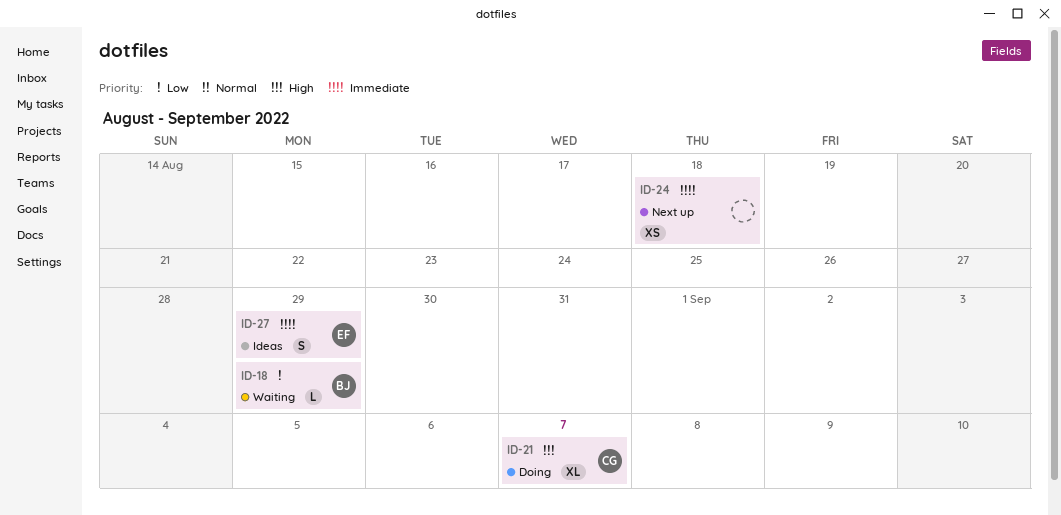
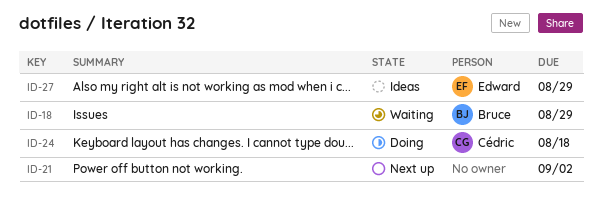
ID-21, status: Doing -> Next up
ID-21, owner: Cédric -> none
ID-21, due: Sep 7 -> Sep 2
ID-24, status: Next up -> Doing
ID-24, owner: none -> Cédric

